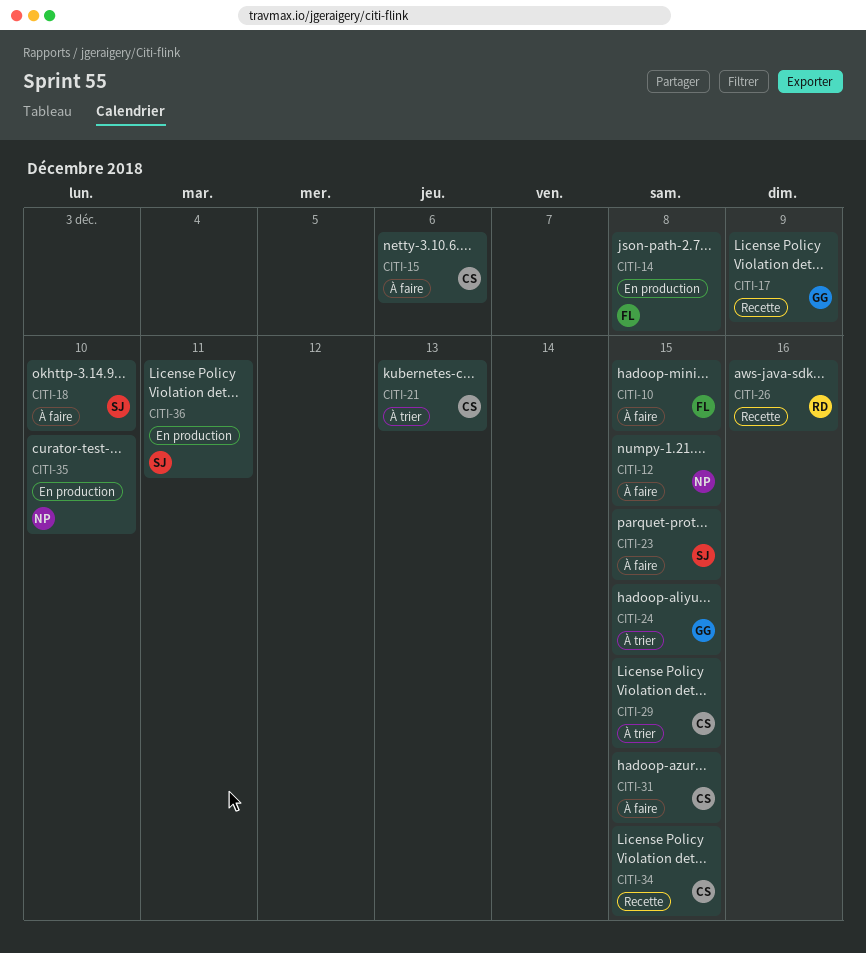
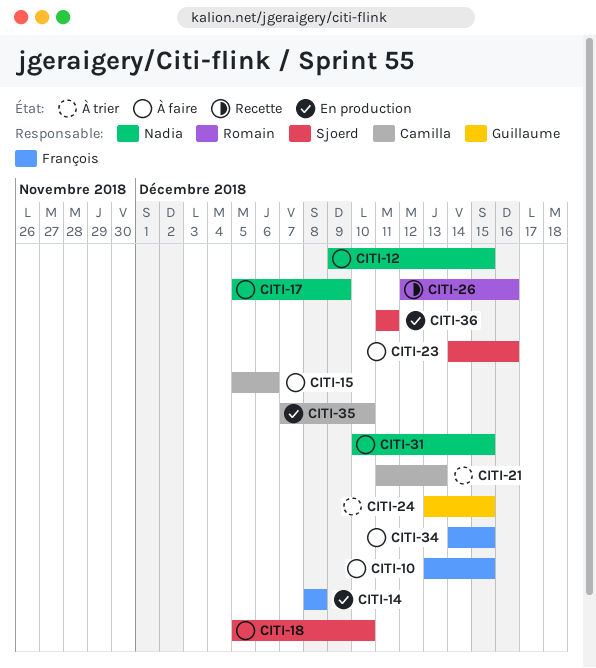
CITI-17, status: Recette -> À faire
CITI-17, owner: Guillaume -> Nadia
CITI-23, due: Dec 15 -> Dec 16
CITI-29: present -> none
CITI-31, owner: Camilla -> Nadia
CITI-34, status: Recette -> À faire
CITI-34, owner: Camilla -> François
CITI-35, owner: Nadia -> Camilla

